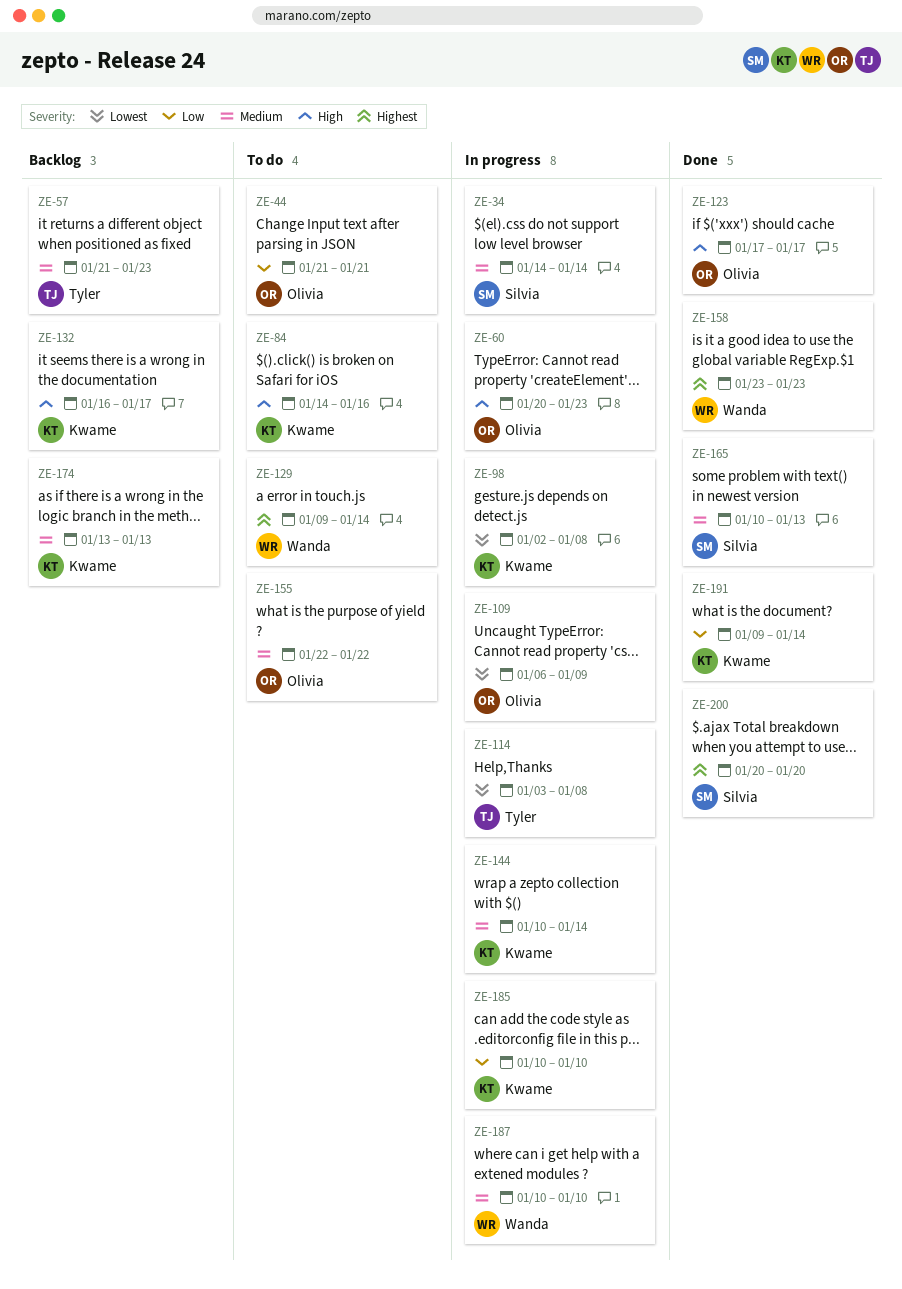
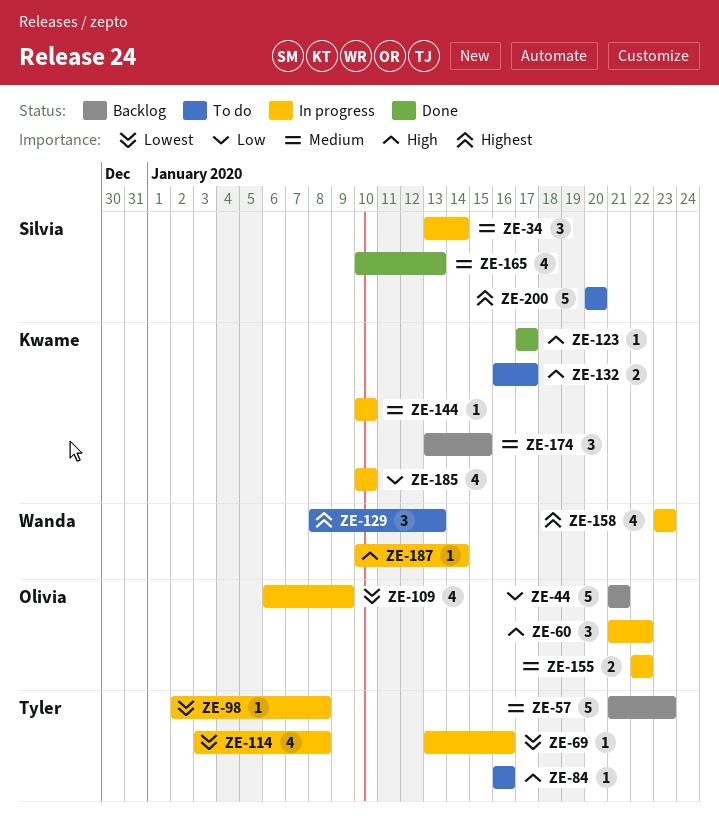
ZE-34, start: Jan 14 -> Jan 13
ZE-44, status: To do -> Backlog
ZE-60, start: Jan 20 -> Jan 21
ZE-60, due: Jan 23 -> Jan 22
ZE-69: none -> present
ZE-84, owner: Kwame -> Tyler
ZE-84, start: Jan 14 -> Jan 16
ZE-98, owner: Kwame -> Tyler
ZE-123, owner: Olivia -> Kwame
ZE-129, start: Jan 9 -> Jan 8
ZE-129, due: Jan 14 -> Jan 13
ZE-132, status: Backlog -> To do
ZE-144, due: Jan 14 -> Jan 10
ZE-155, status: To do -> In progress
ZE-158, status: Done -> In progress
ZE-174, due: Jan 13 -> Jan 15
ZE-187, priority: Medium -> High
ZE-187, due: Jan 10 -> Jan 14
ZE-191: present -> none
ZE-200, status: Done -> To do

